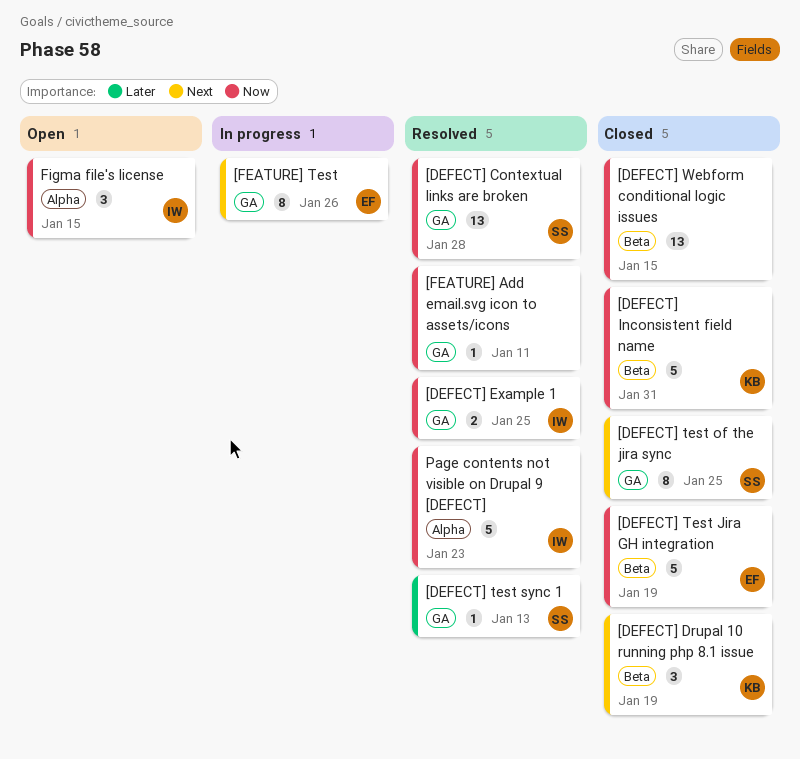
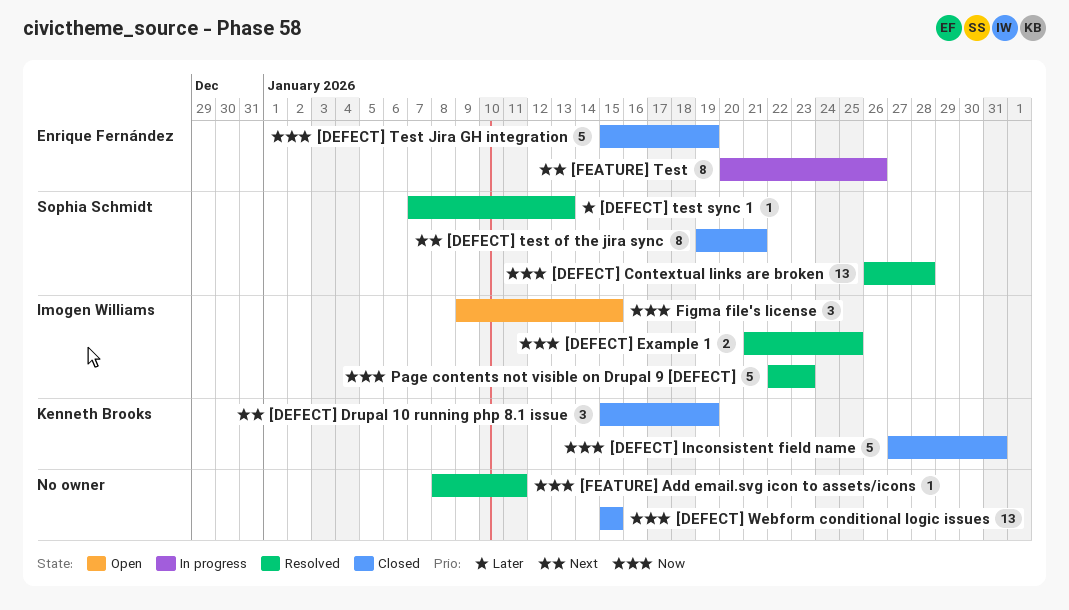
[DEFECT] test of the jira sync, due: Jan 25 -> Jan 21

